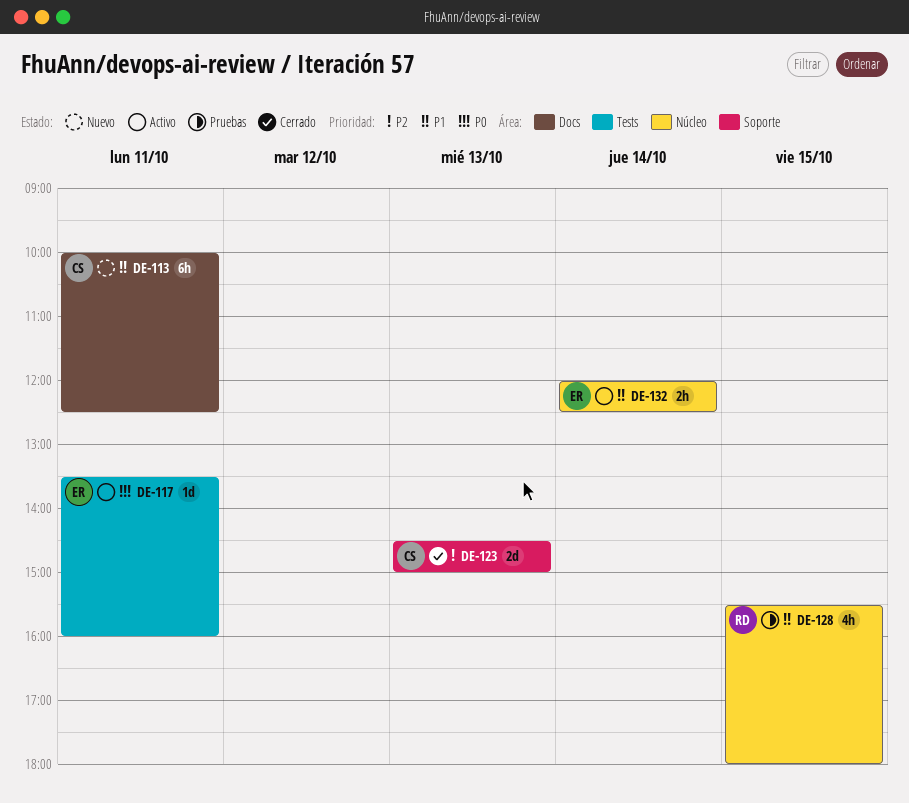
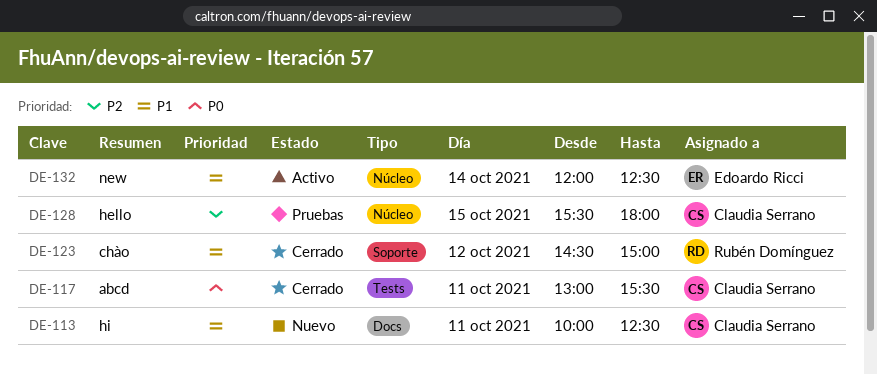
DE-117, status: Activo -> Cerrado
DE-117, owner: Edoardo Ricci -> Claudia Serrano
DE-117, begins: 13:30 -> 13:00
DE-117, ends: 16:00 -> 15:30
DE-123, owner: Claudia Serrano -> Rubén Domínguez
DE-123, priority: P2 -> P1
DE-123, day: Oct 13 -> Oct 12
DE-128, owner: Rubén Domínguez -> Claudia Serrano
DE-128, priority: P1 -> P2

